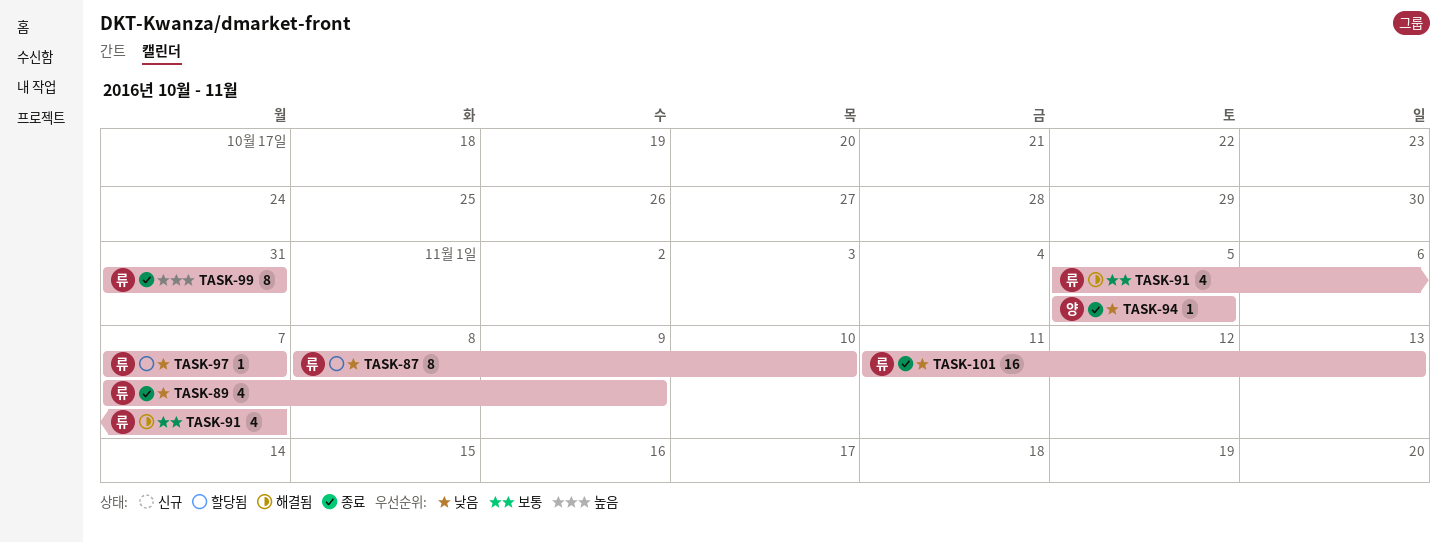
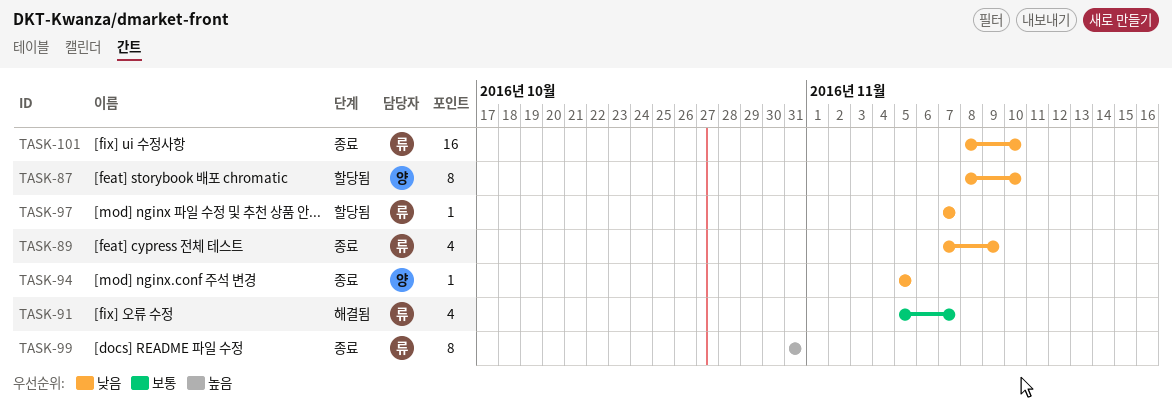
TASK-87, owner: 류 -> 양
TASK-101, start: Nov 11 -> Nov 8
TASK-101, due: Nov 13 -> Nov 10

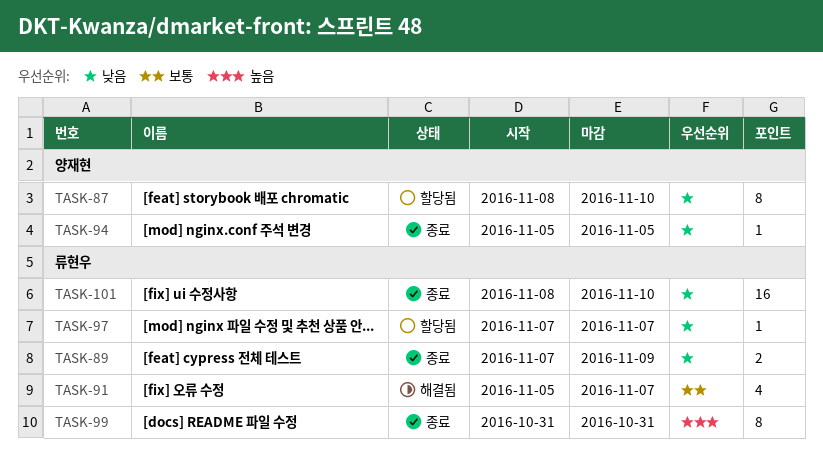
TASK-89, estimate: 4 -> 2

